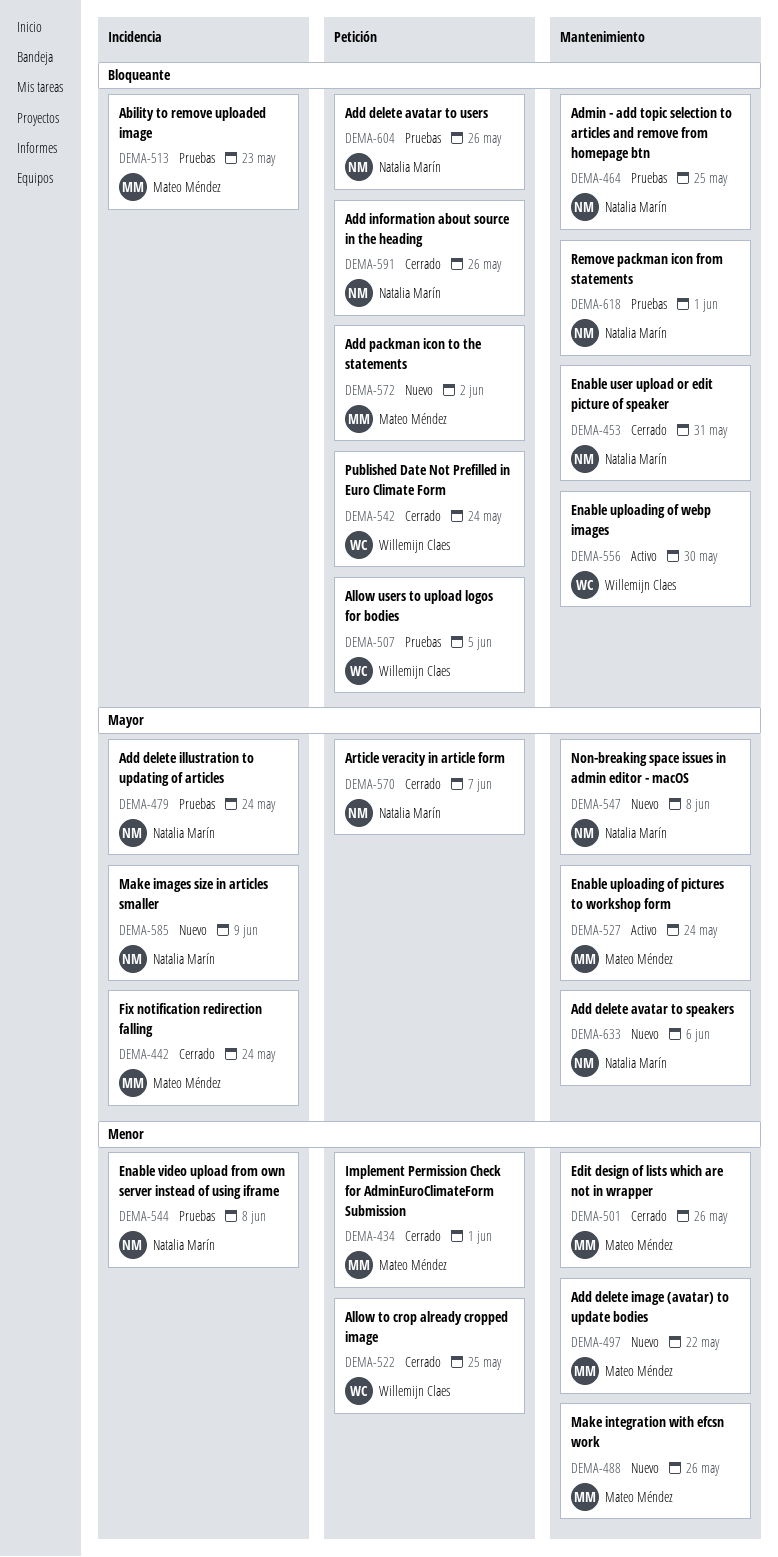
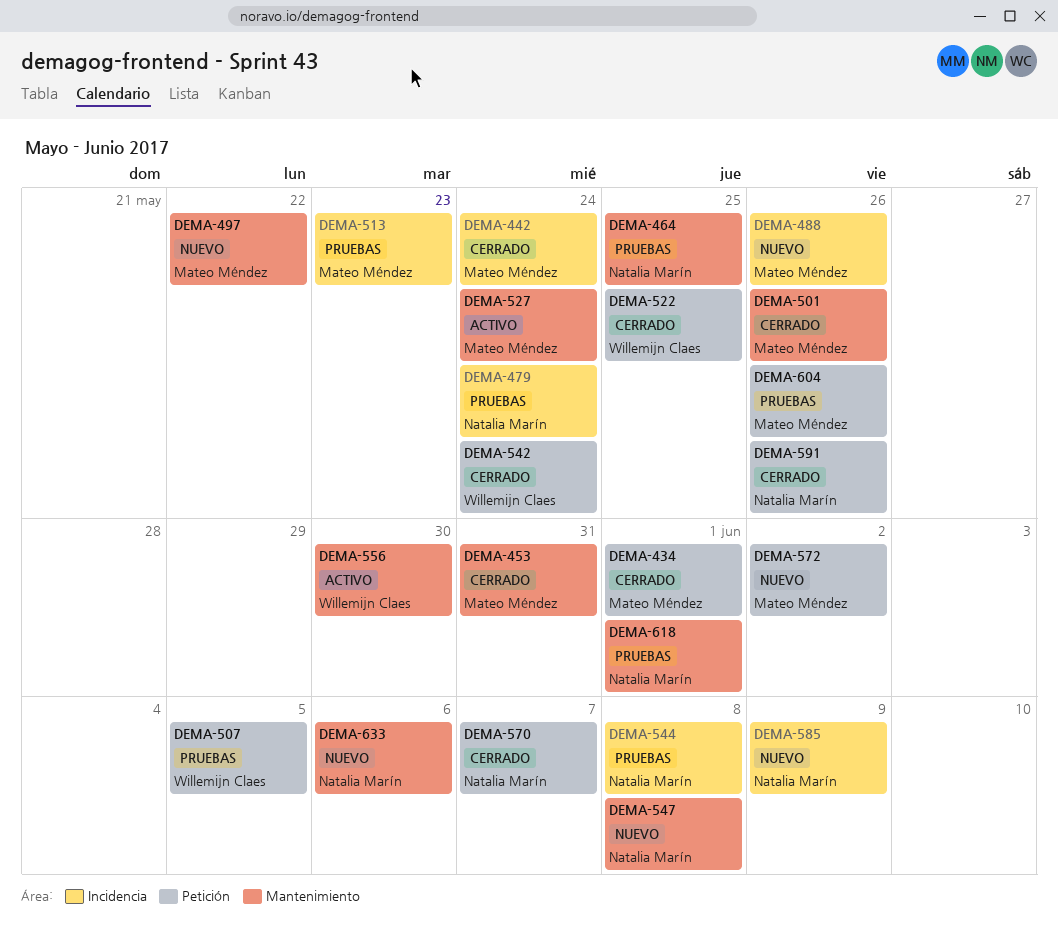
DEMA-453, owner: Natalia Marín -> Mateo Méndez
DEMA-488, label: Mantenimiento -> Incidencia
DEMA-604, owner: Natalia Marín -> Mateo Méndez

